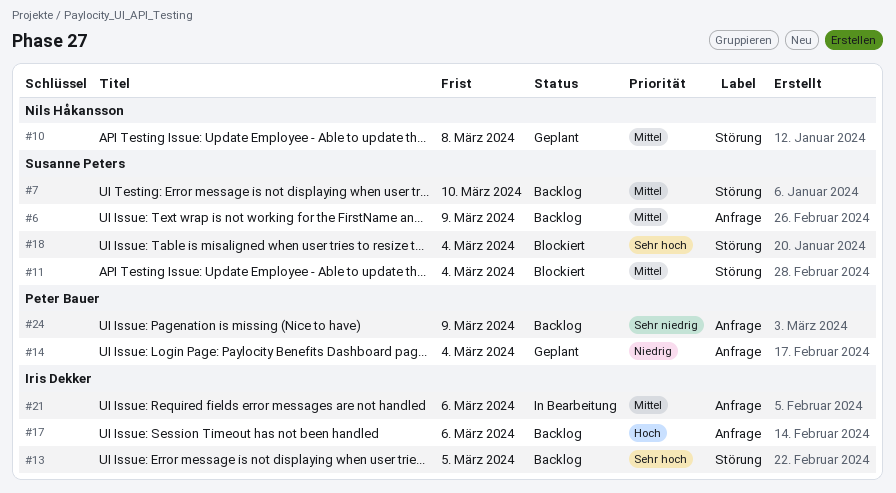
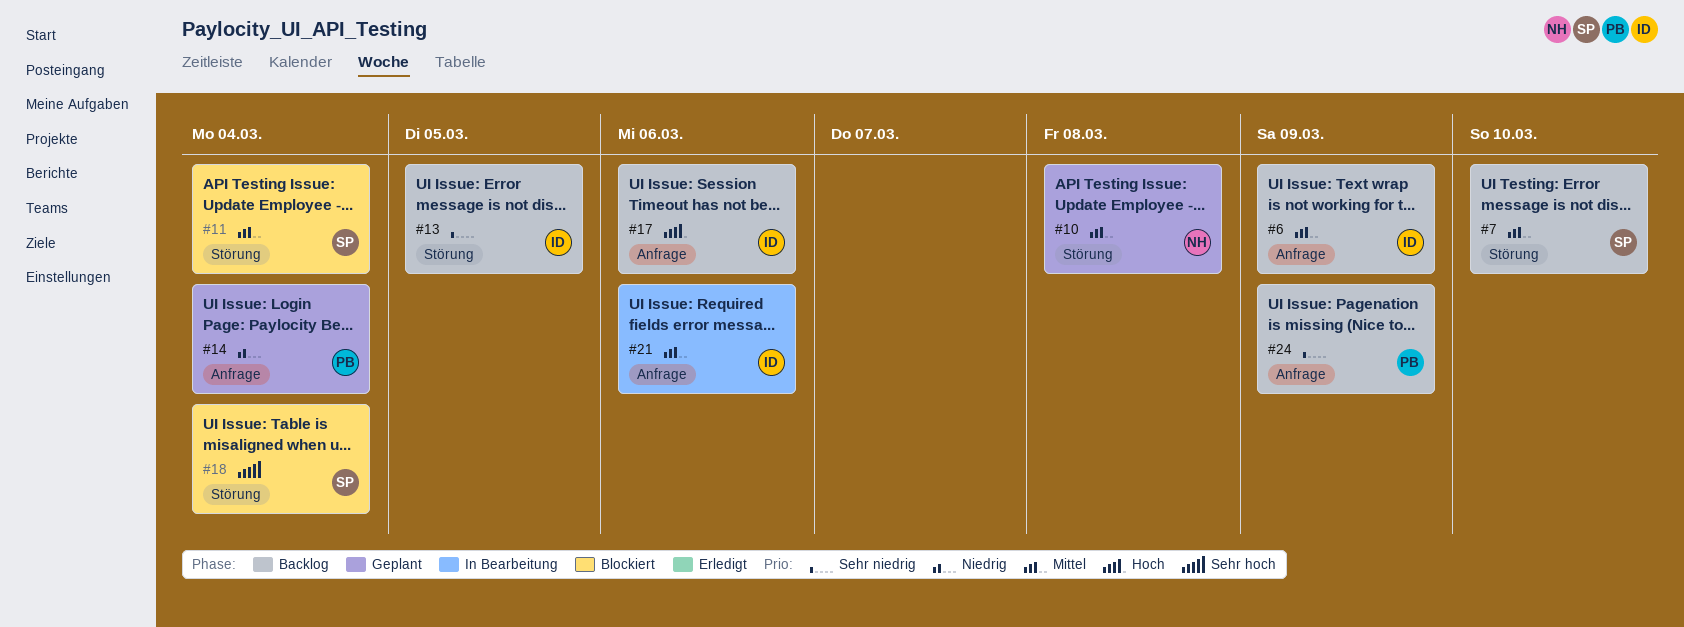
#6, owner: Susanne Peters -> Iris Dekker
#13, priority: Sehr hoch -> Sehr niedrig

